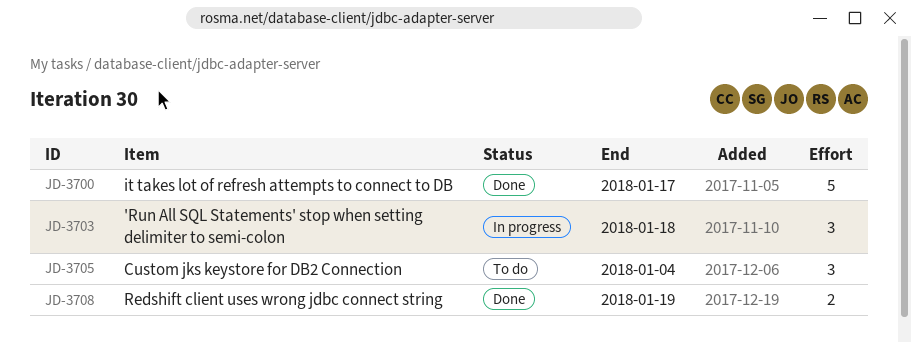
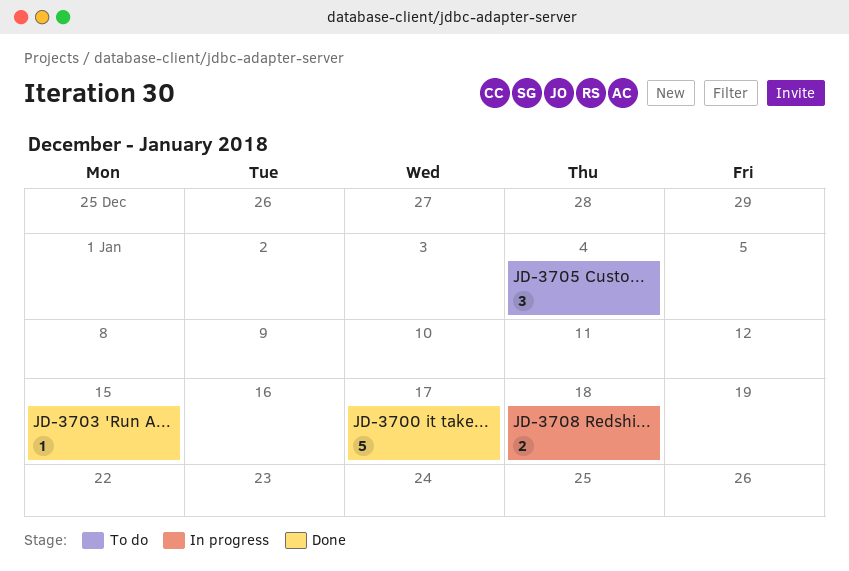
JD-3703, status: In progress -> Done
JD-3703, estimate: 3 -> 1
JD-3703, due: Jan 18 -> Jan 15
JD-3708, status: Done -> In progress
JD-3708, due: Jan 19 -> Jan 18

